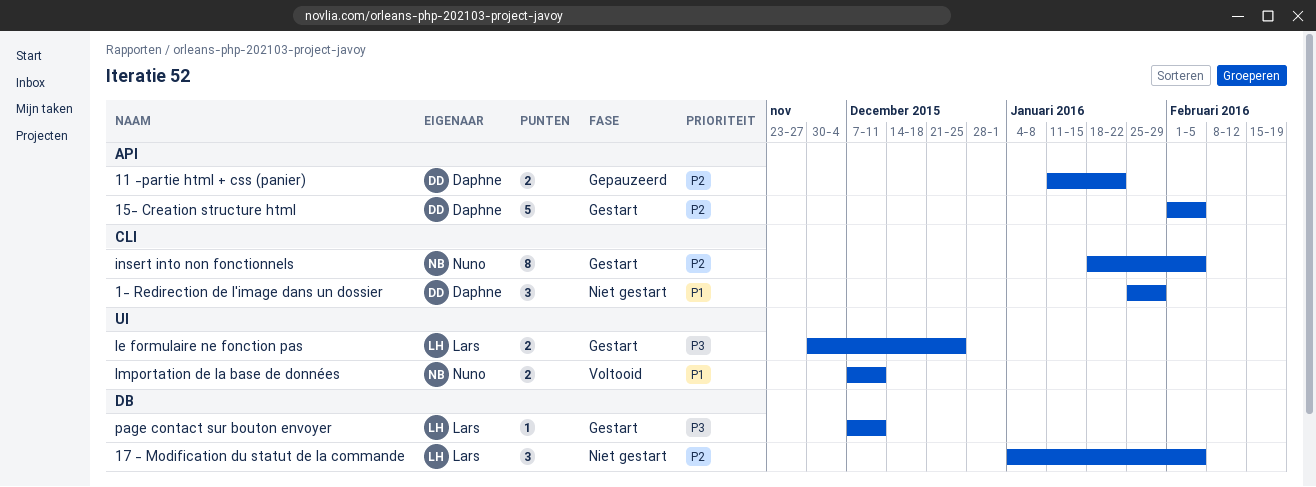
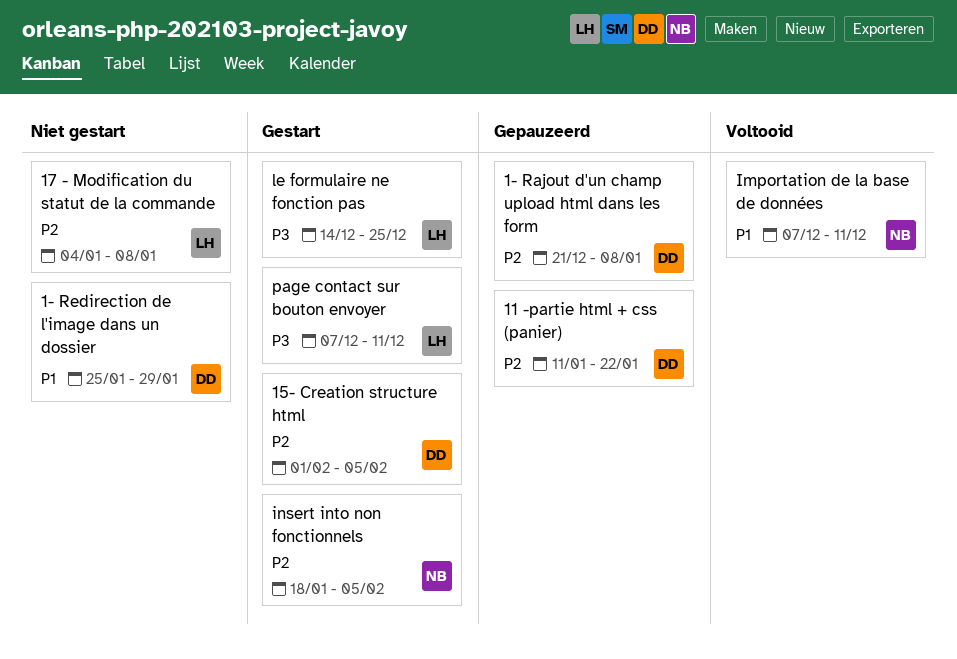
1- Rajout d'un champ upload html dans les form: none -> present
17 - Modification du statut de la commande, due: Feb 5 -> Jan 8
le formulaire ne fonction pas, start: Nov 30 -> Dec 14

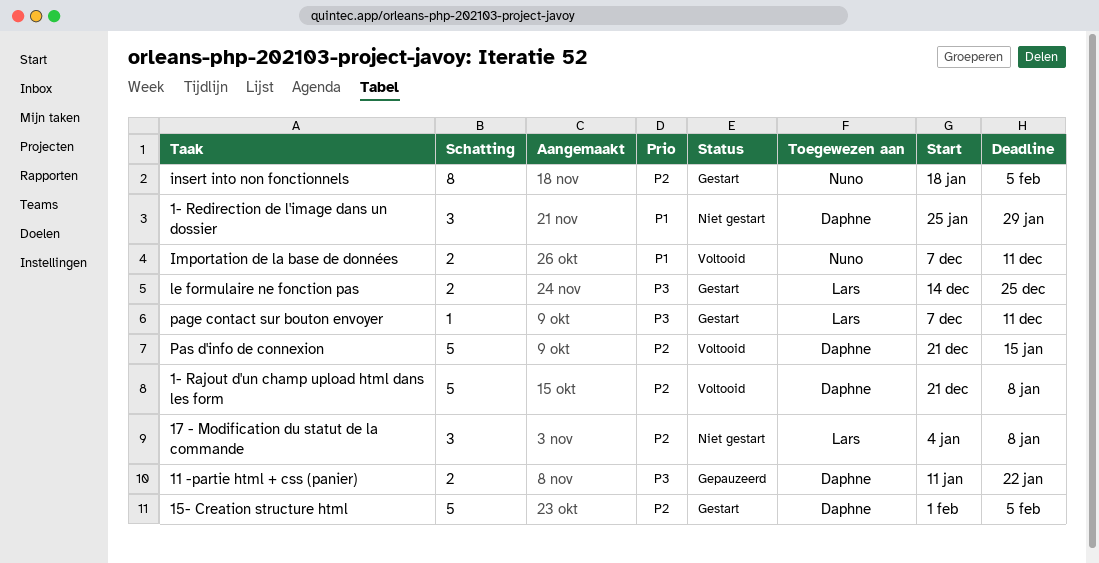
1- Rajout d'un champ upload html dans les form, status: Gepauzeerd -> Voltooid
11 -partie html + css (panier), priority: P2 -> P3
Pas d'info de connexion: none -> present

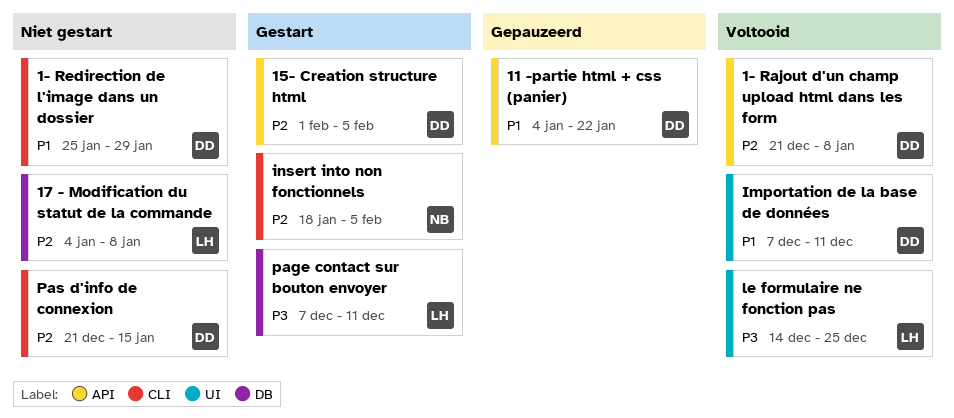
11 -partie html + css (panier), priority: P3 -> P1
11 -partie html + css (panier), start: Jan 11 -> Jan 4
Importation de la base de données, owner: Nuno -> Daphne
le formulaire ne fonction pas, status: Gestart -> Voltooid
Pas d'info de connexion, status: Voltooid -> Niet gestart

